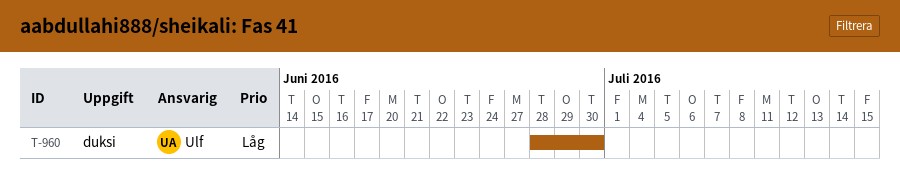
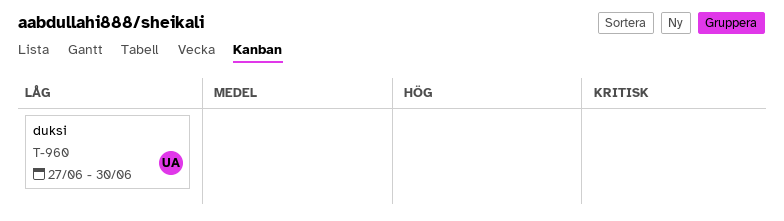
T-960, start: Jun 28 -> Jun 27

